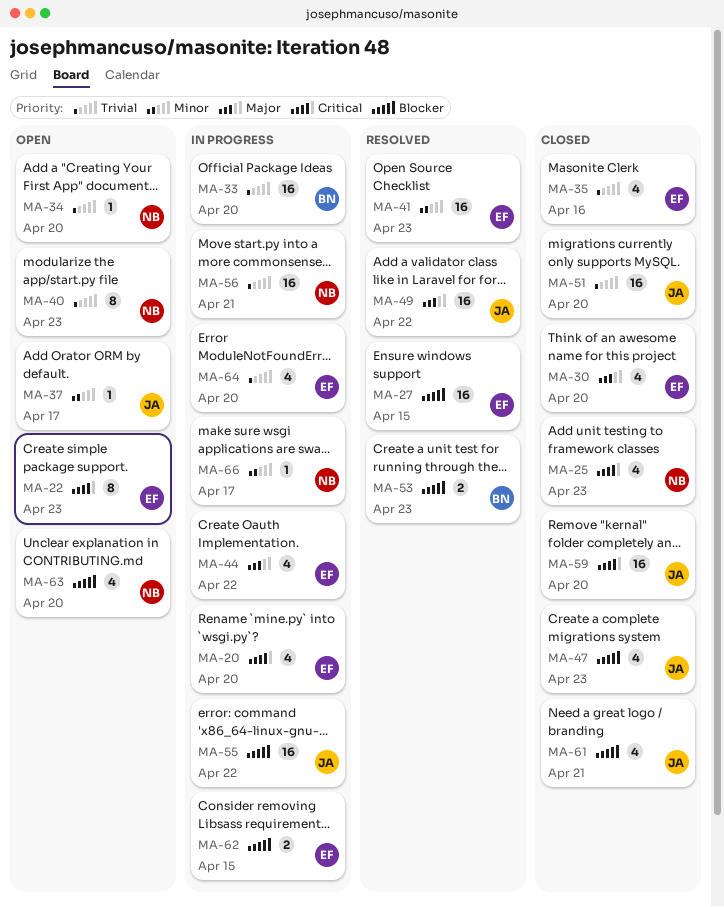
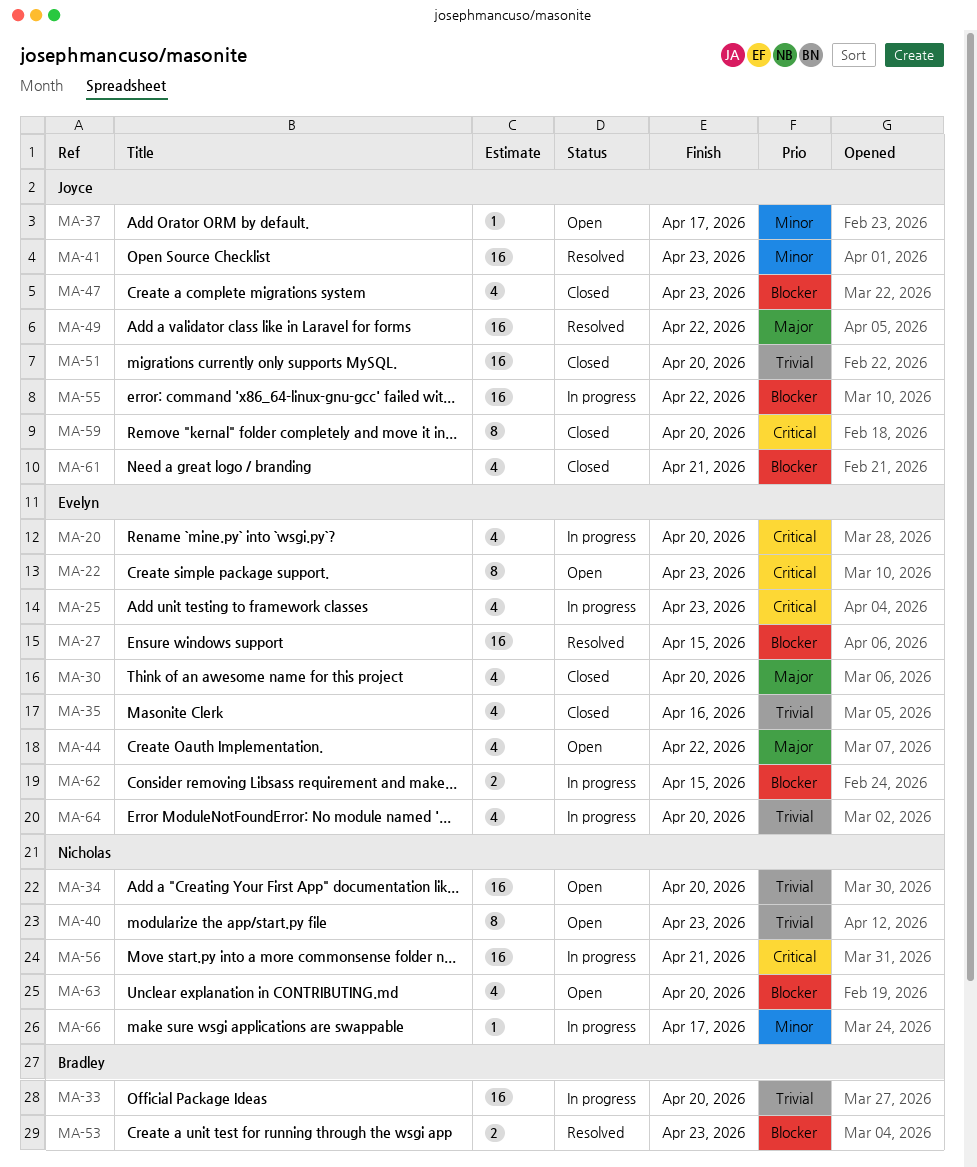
MA-25, status: Closed -> In progress
MA-25, owner: Nicholas -> Evelyn
MA-34, estimate: 1 -> 16
MA-41, owner: Evelyn -> Joyce
MA-44, status: In progress -> Open
MA-56, priority: Trivial -> Critical
MA-59, estimate: 16 -> 8

